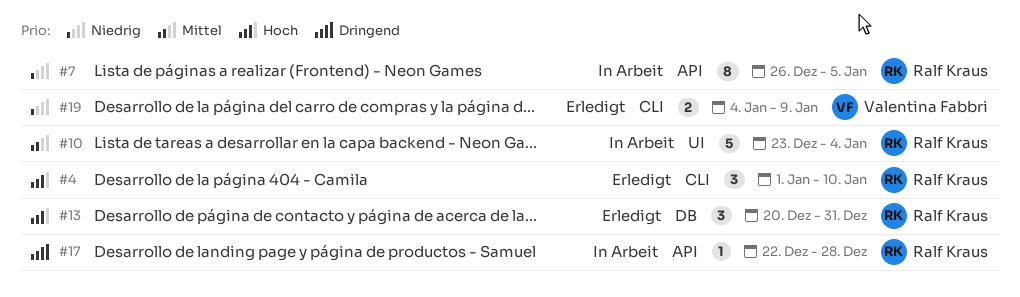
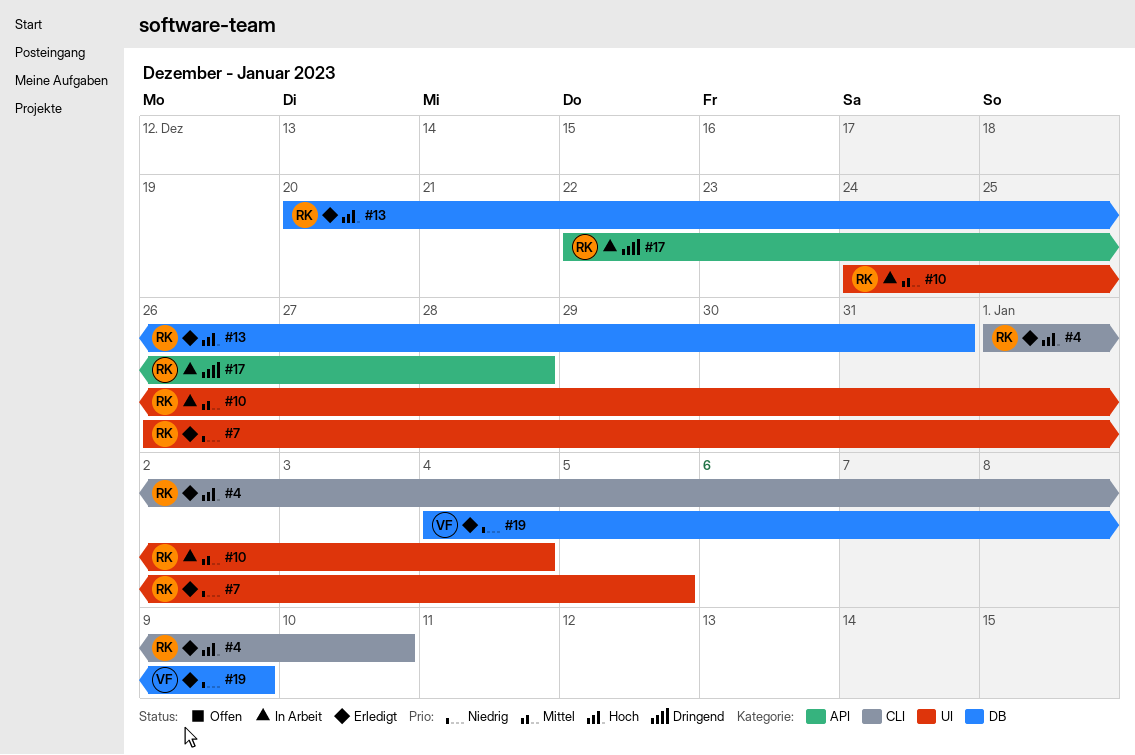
#7, status: In Arbeit -> Erledigt
#7, label: API -> UI
#10, start: Dec 23 -> Dec 24
#19, label: CLI -> DB

